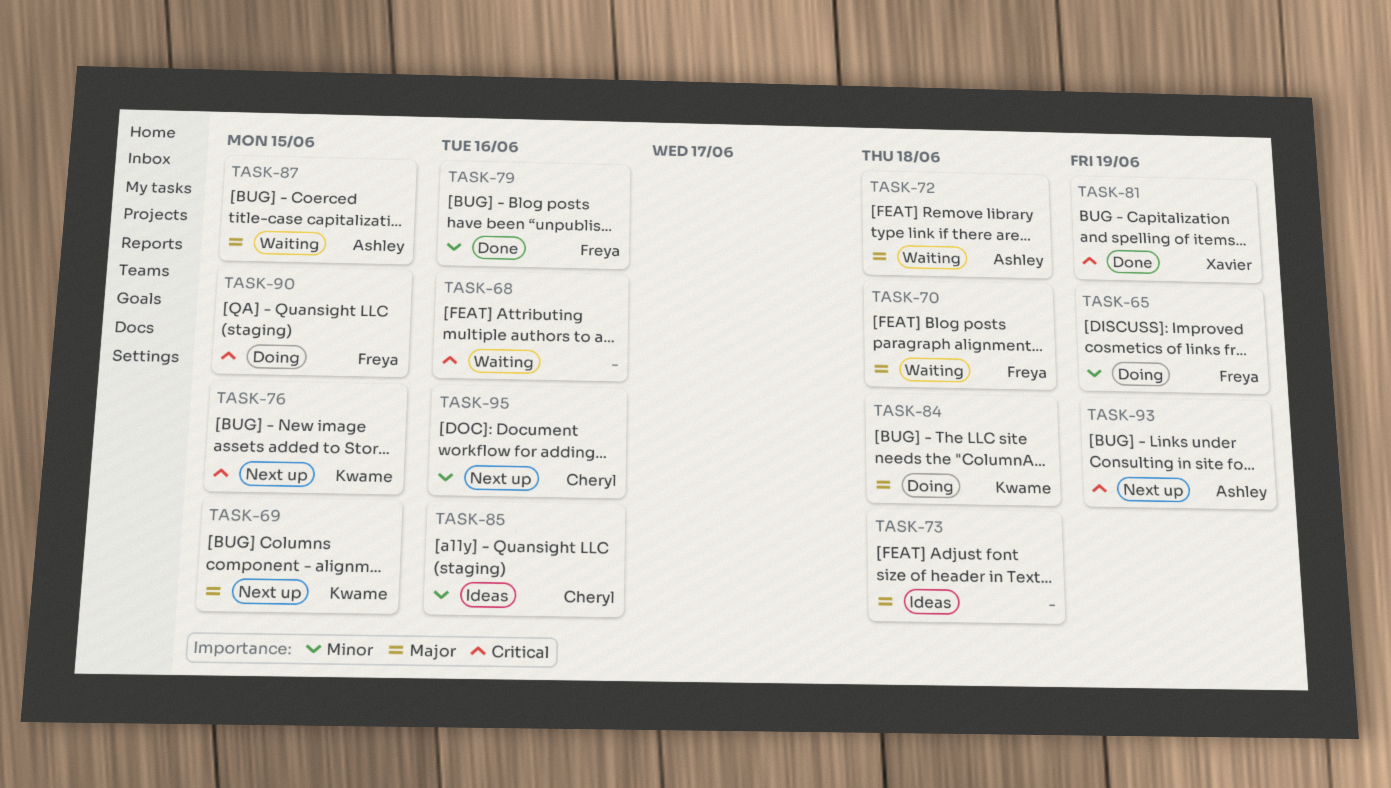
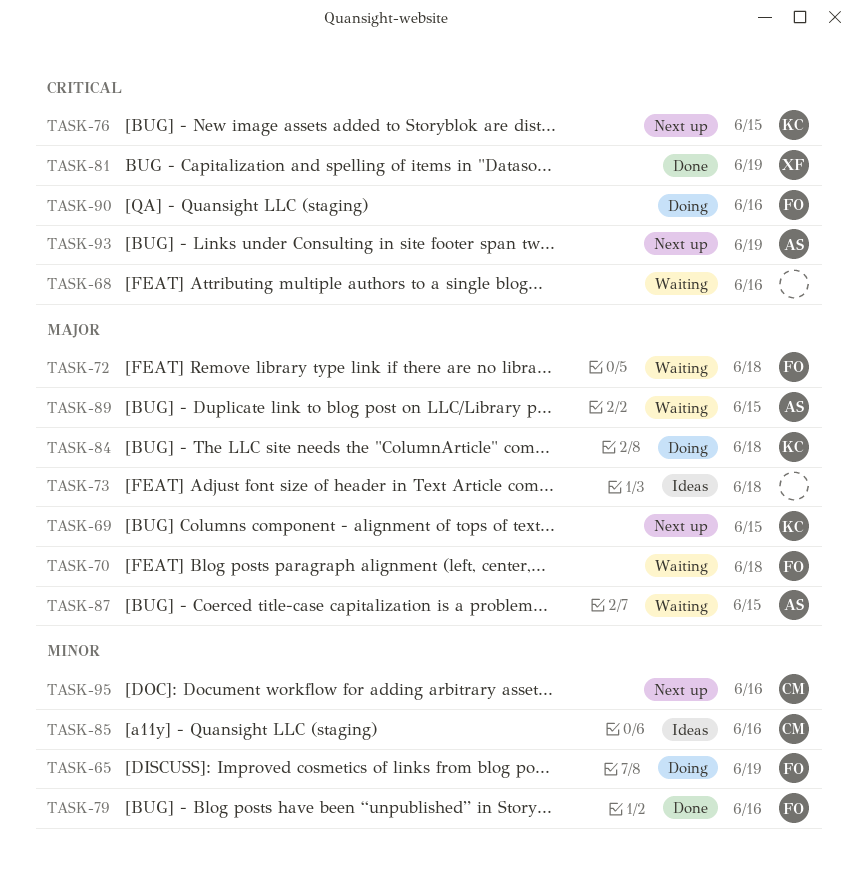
TASK-72, owner: Ashley -> Freya
TASK-89: none -> present
TASK-90, due: Jun 15 -> Jun 16

